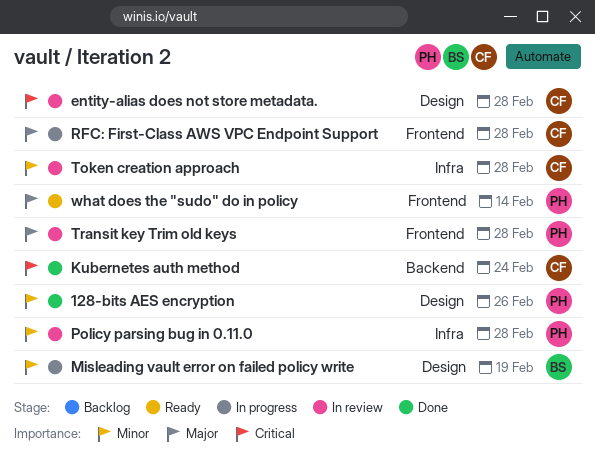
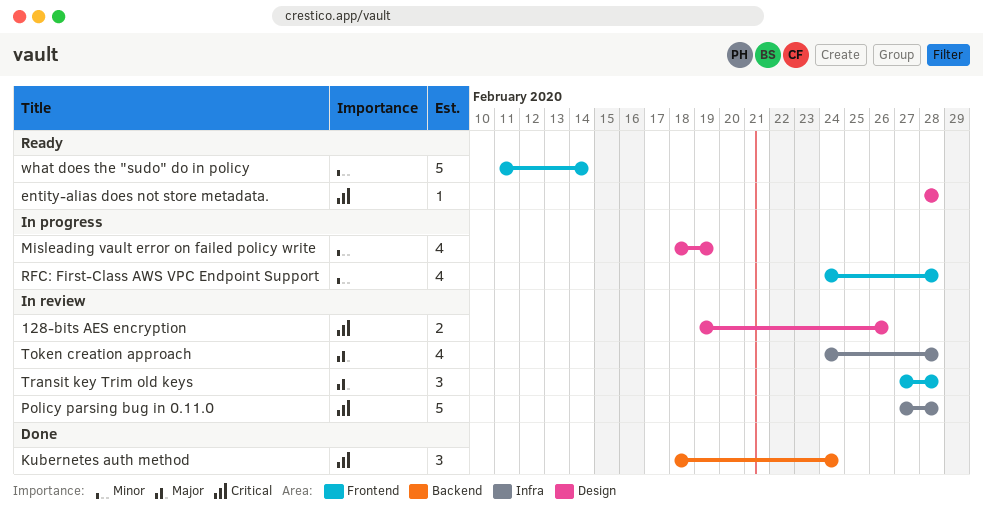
128-bits AES encryption, status: Done -> In review
128-bits AES encryption, priority: Minor -> Critical
entity-alias does not store metadata., status: In review -> Ready
Policy parsing bug in 0.11.0, priority: Minor -> Critical
RFC: First-Class AWS VPC Endpoint Support, priority: Major -> Minor
Token creation approach, priority: Minor -> Major
what does the "sudo" do in policy, priority: Major -> Minor

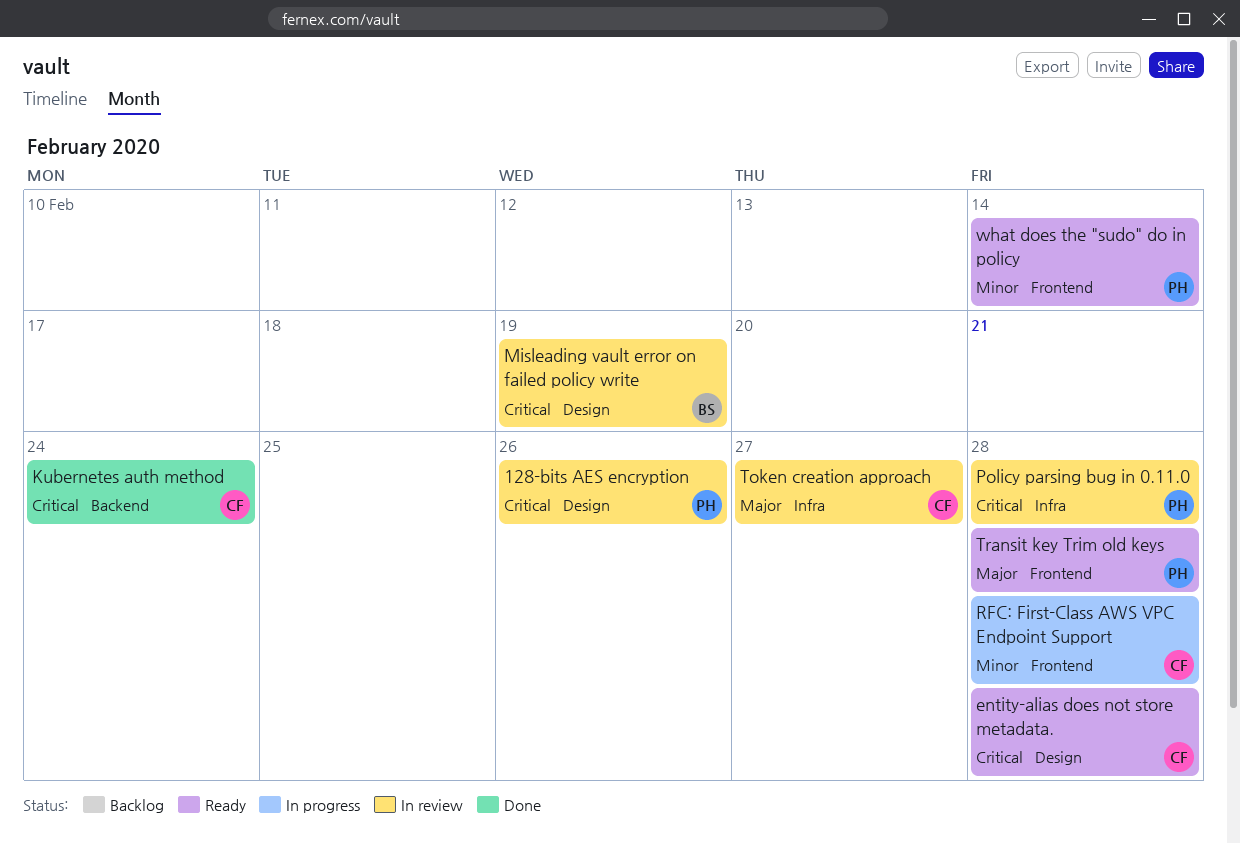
Misleading vault error on failed policy write, status: In progress -> In review
Misleading vault error on failed policy write, priority: Minor -> Critical
Token creation approach, due: Feb 28 -> Feb 27
Transit key Trim old keys, status: In review -> Ready

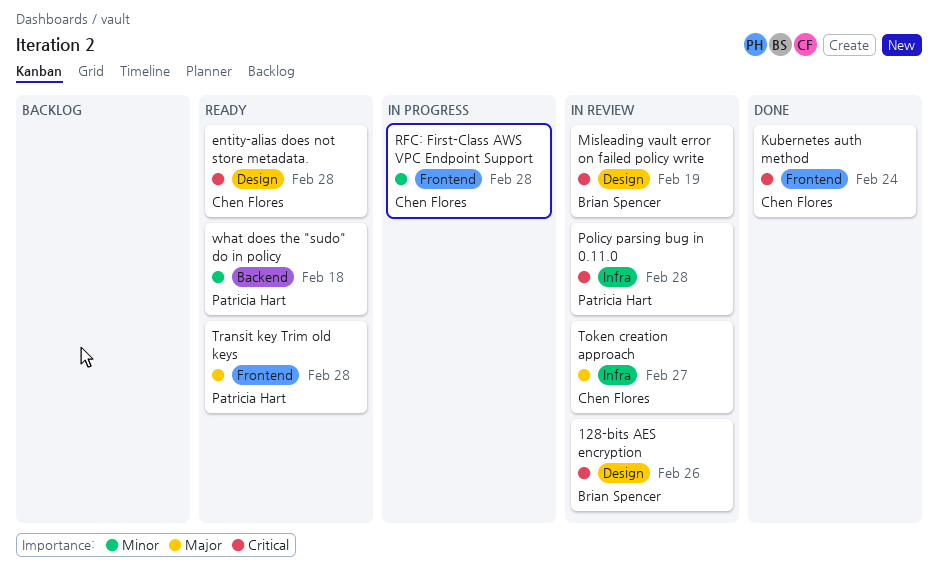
128-bits AES encryption, owner: Patricia Hart -> Brian Spencer
Kubernetes auth method, label: Backend -> Frontend
what does the "sudo" do in policy, label: Frontend -> Backend
what does the "sudo" do in policy, due: Feb 14 -> Feb 18

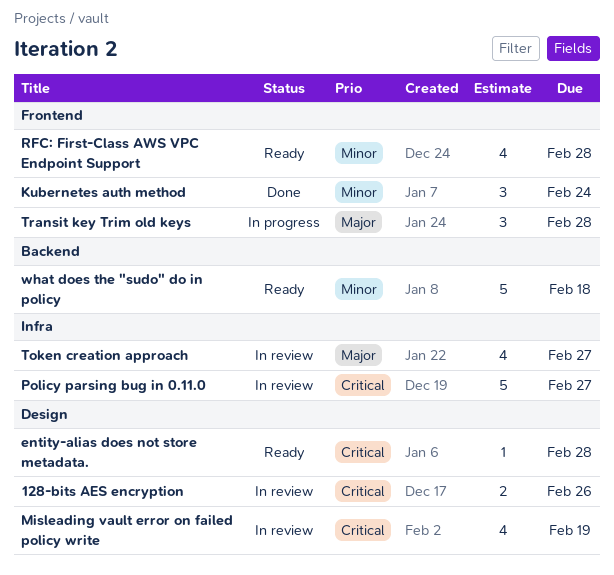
Kubernetes auth method, priority: Critical -> Minor
Policy parsing bug in 0.11.0, due: Feb 28 -> Feb 27
RFC: First-Class AWS VPC Endpoint Support, status: In progress -> Ready
Transit key Trim old keys, status: Ready -> In progress

